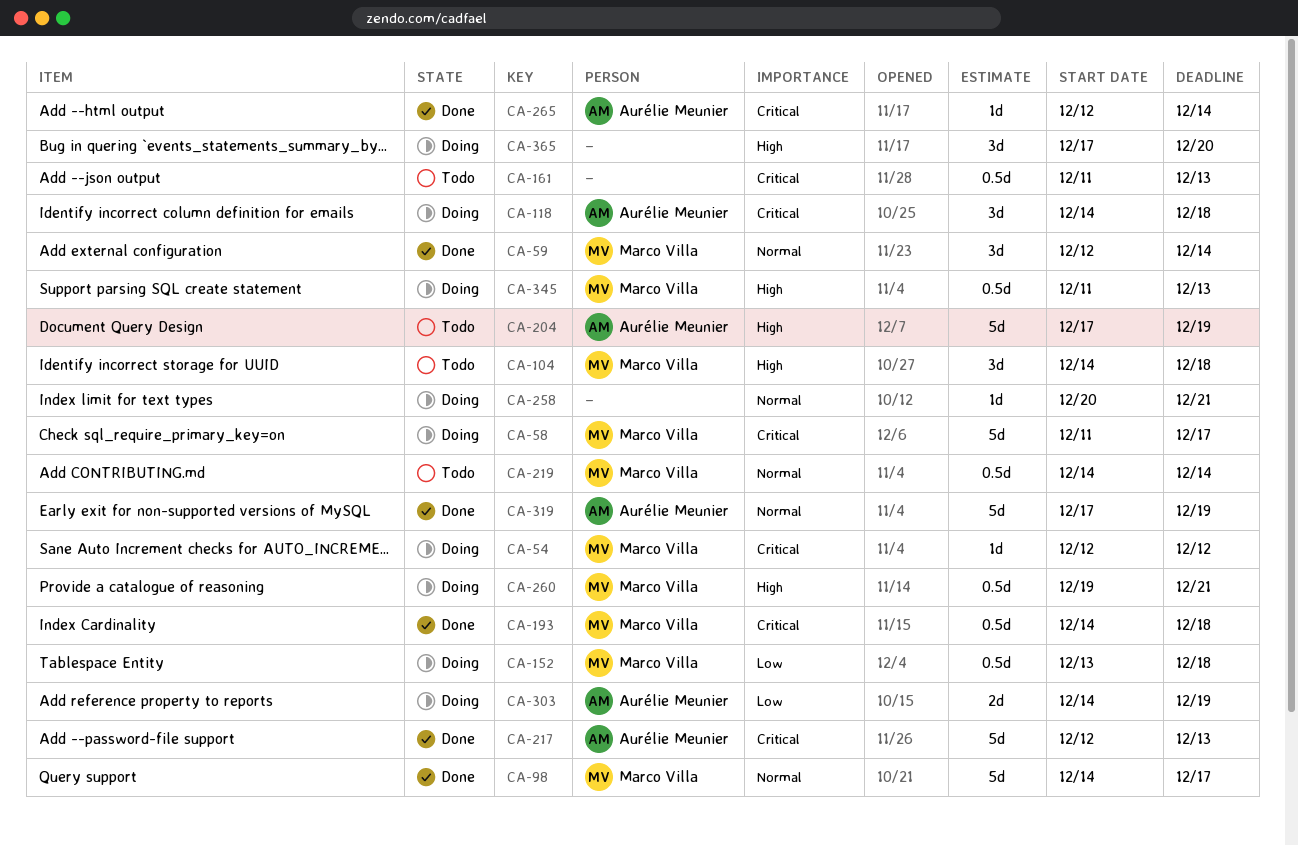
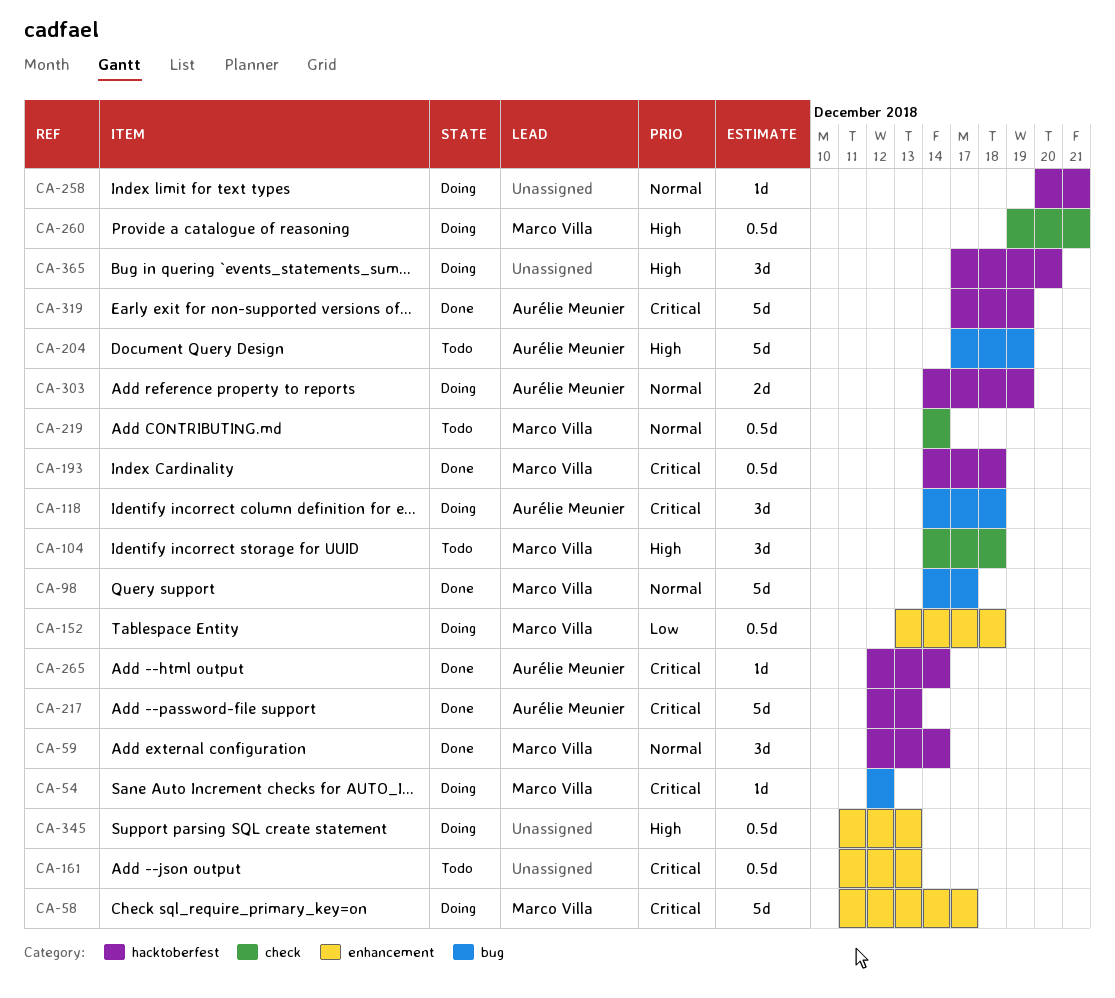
CA-303, priority: Low -> Normal
CA-319, priority: Normal -> Critical
CA-345, owner: Marco Villa -> none

